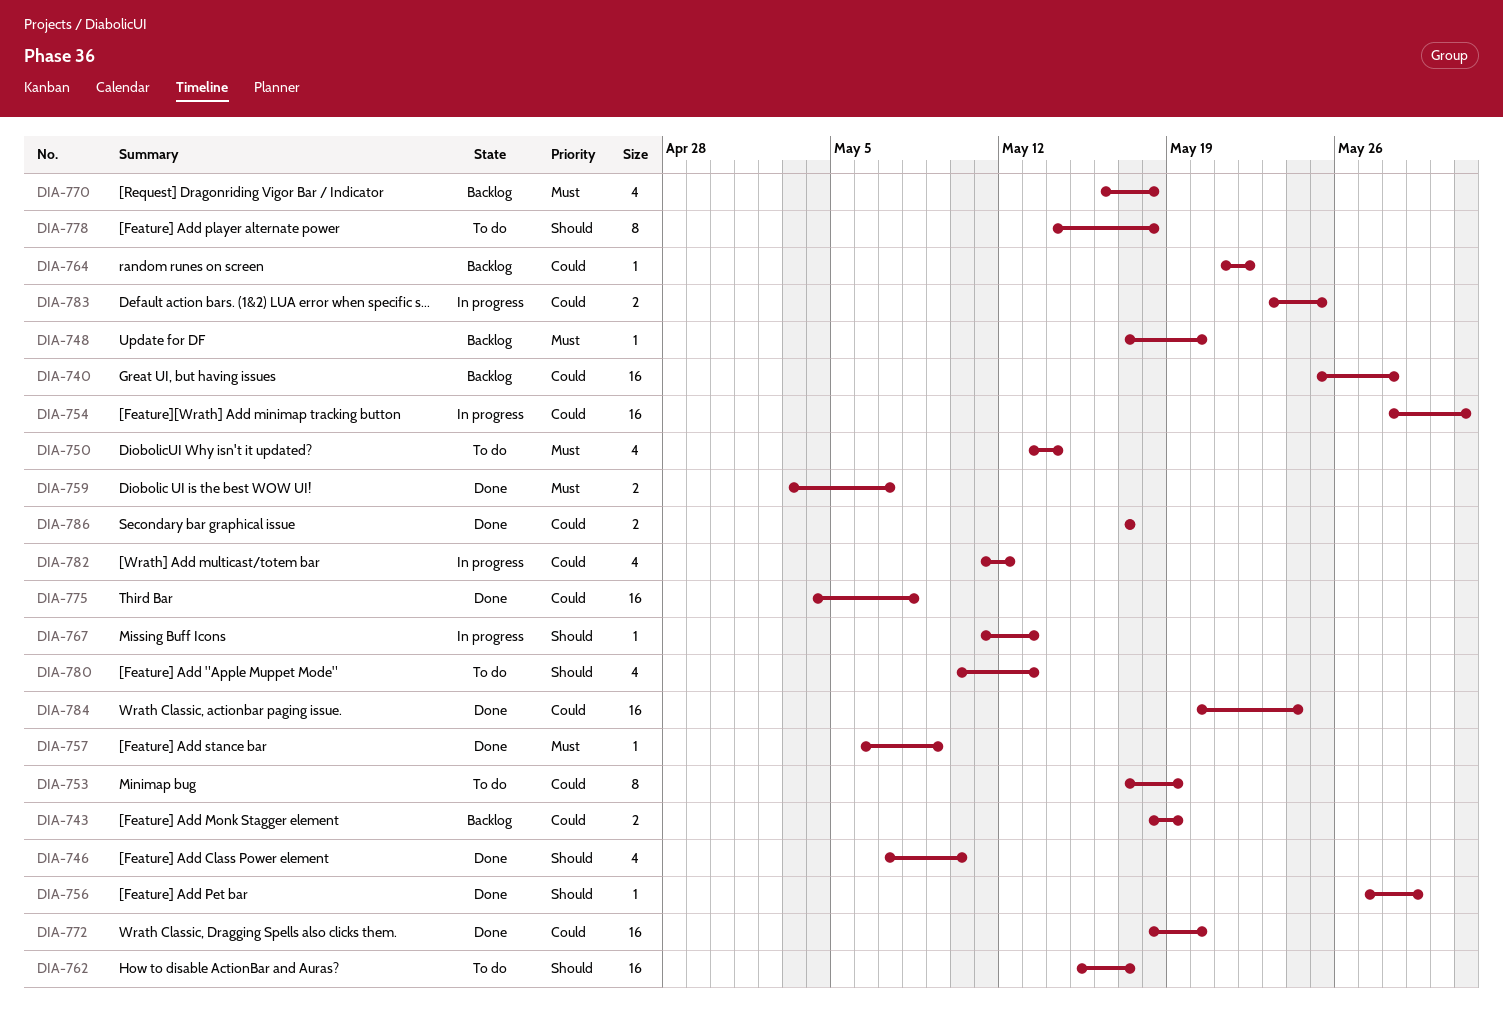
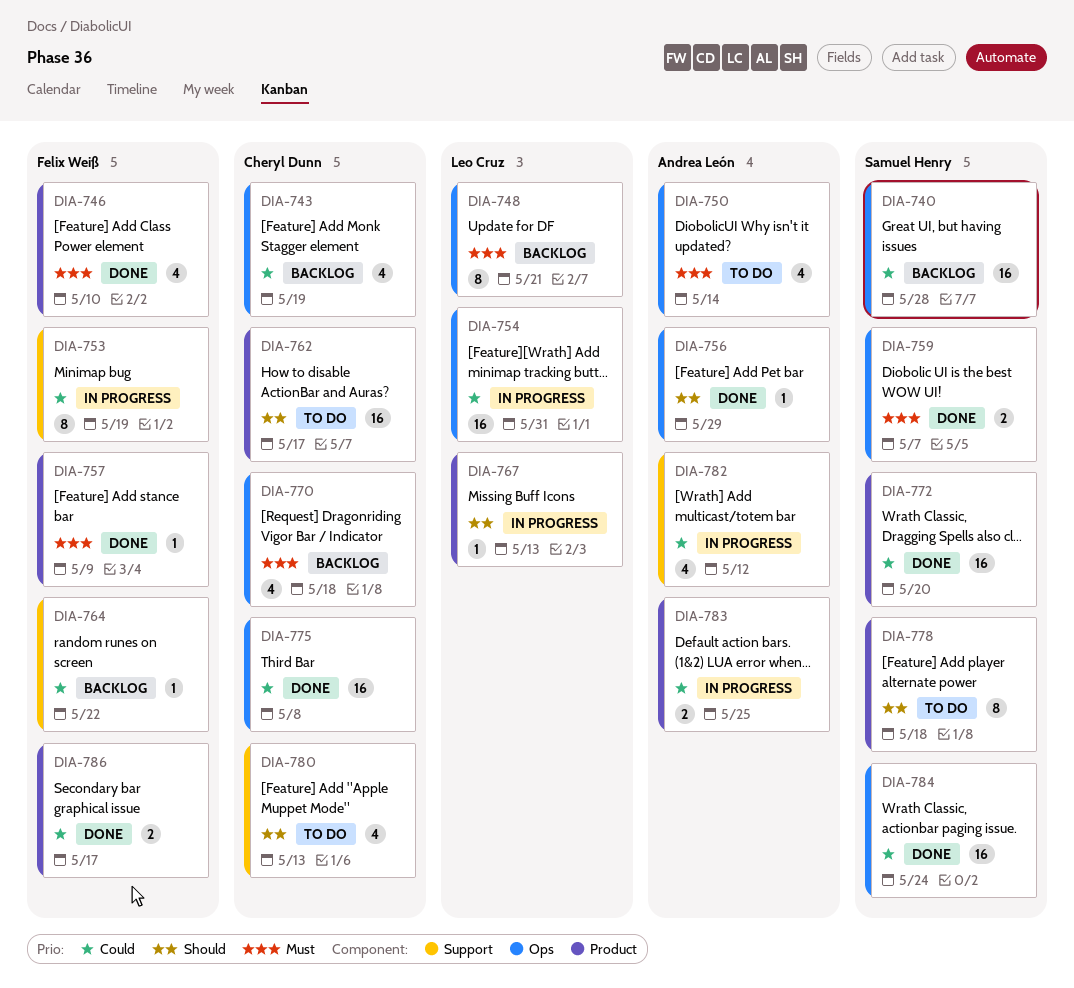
DIA-743, estimate: 2 -> 4
DIA-746, priority: Should -> Must
DIA-748, estimate: 1 -> 8
DIA-748, due: May 20 -> May 21
DIA-753, status: To do -> In progress

